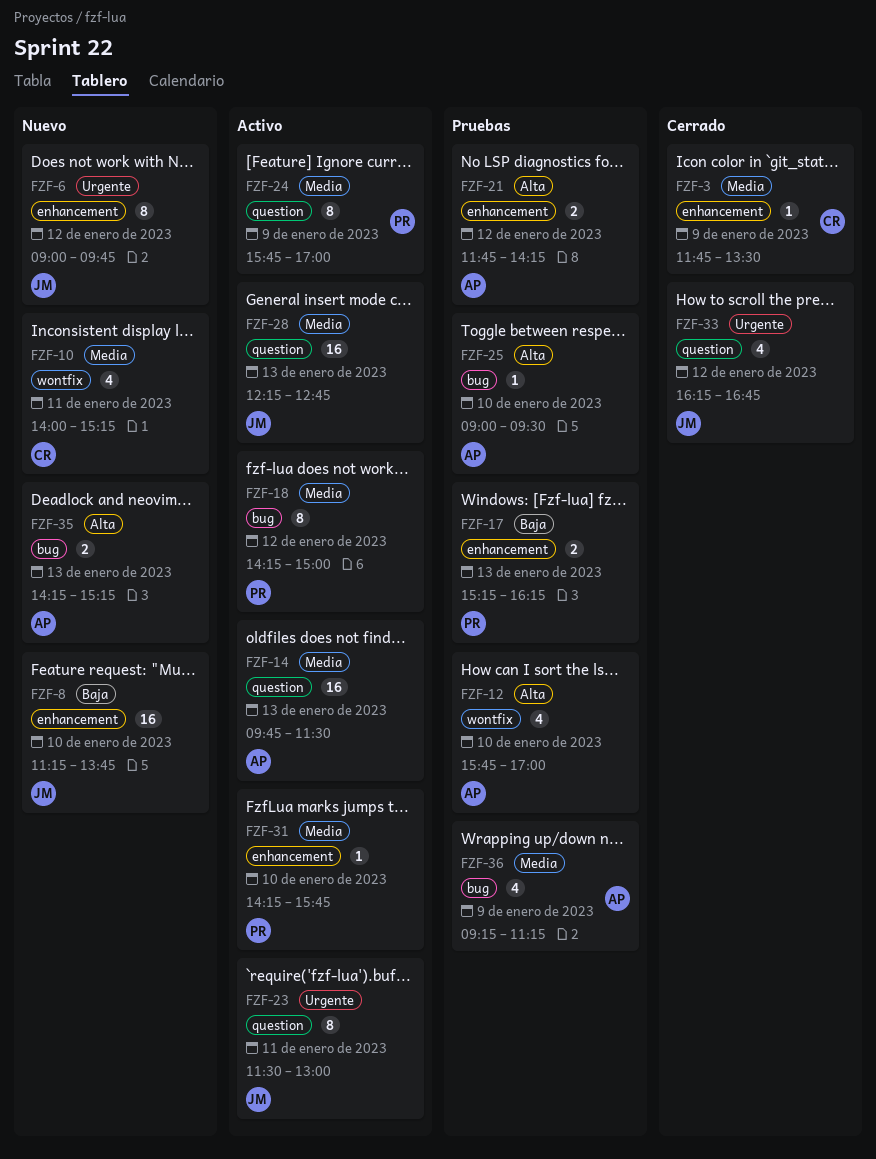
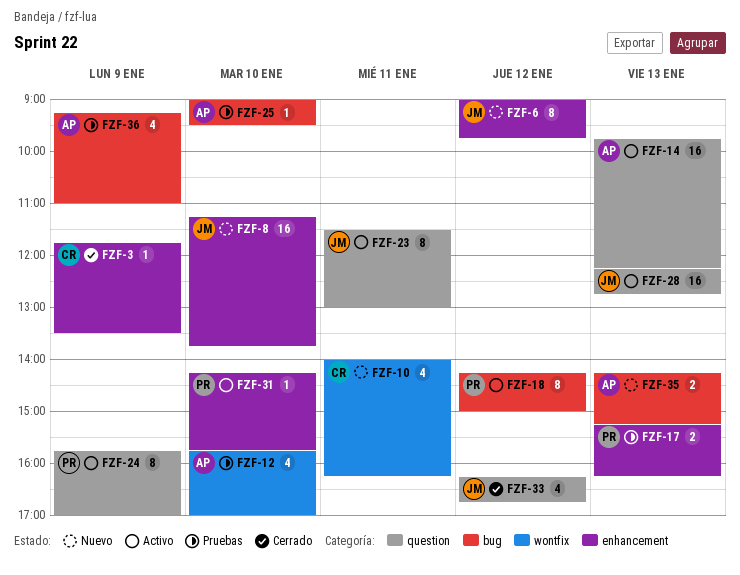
FZF-10, ends: 15:15 -> 16:15
FZF-14, ends: 11:30 -> 12:15
FZF-21: present -> none
FZF-36, ends: 11:15 -> 11:00

